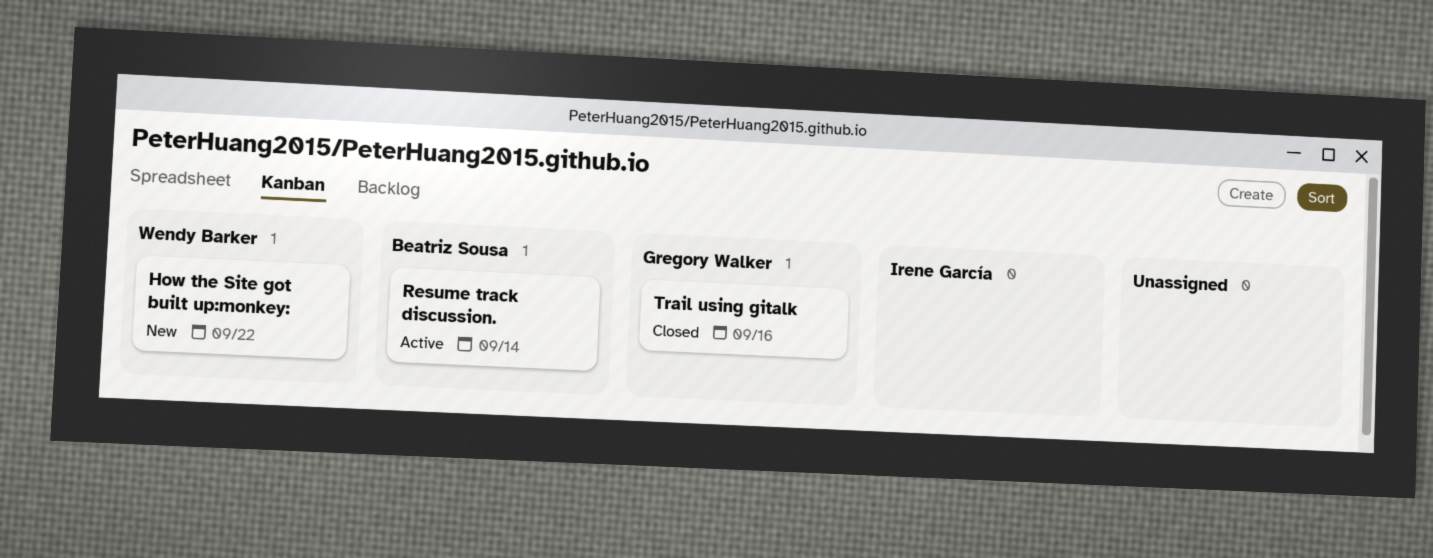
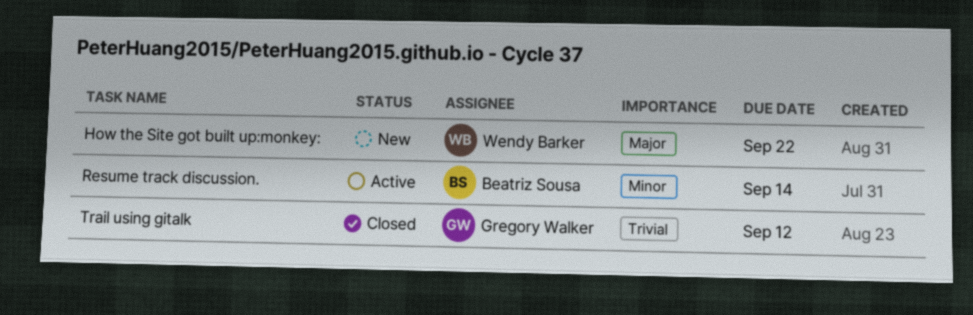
Trail using gitalk, due: Sep 16 -> Sep 12

